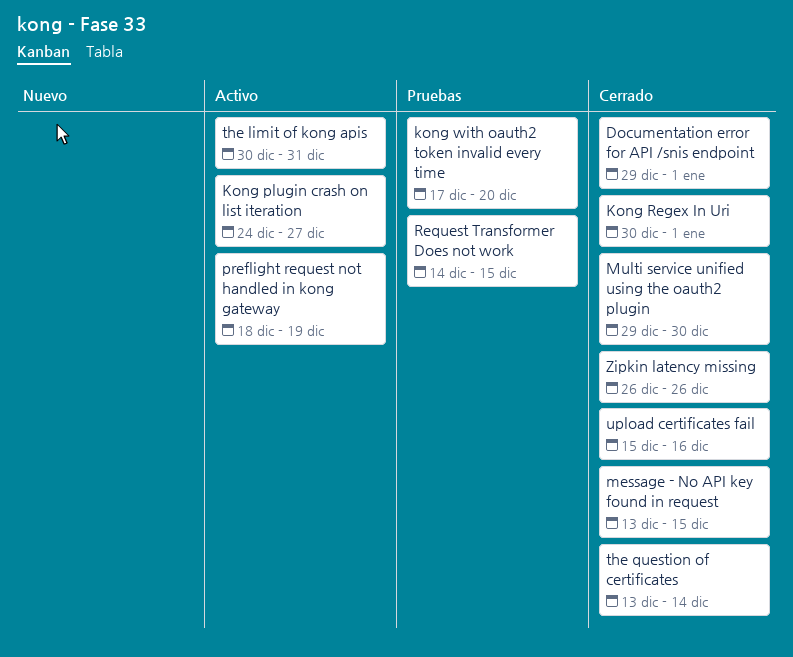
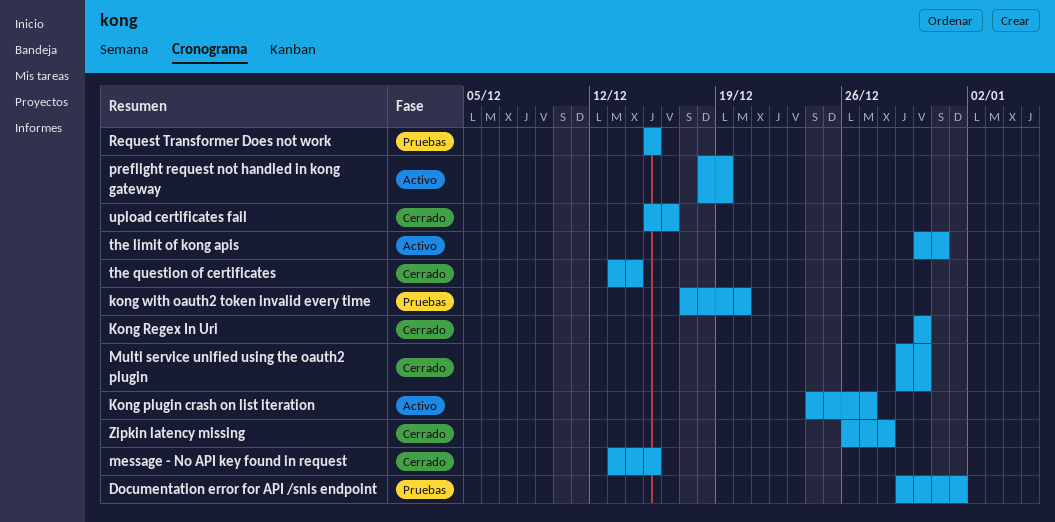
Documentation error for API /snis endpoint, status: Cerrado -> Pruebas
Kong Regex In Uri, due: Jan 1 -> Dec 30
Request Transformer Does not work, start: Dec 14 -> Dec 15
Zipkin latency missing, due: Dec 26 -> Dec 28

